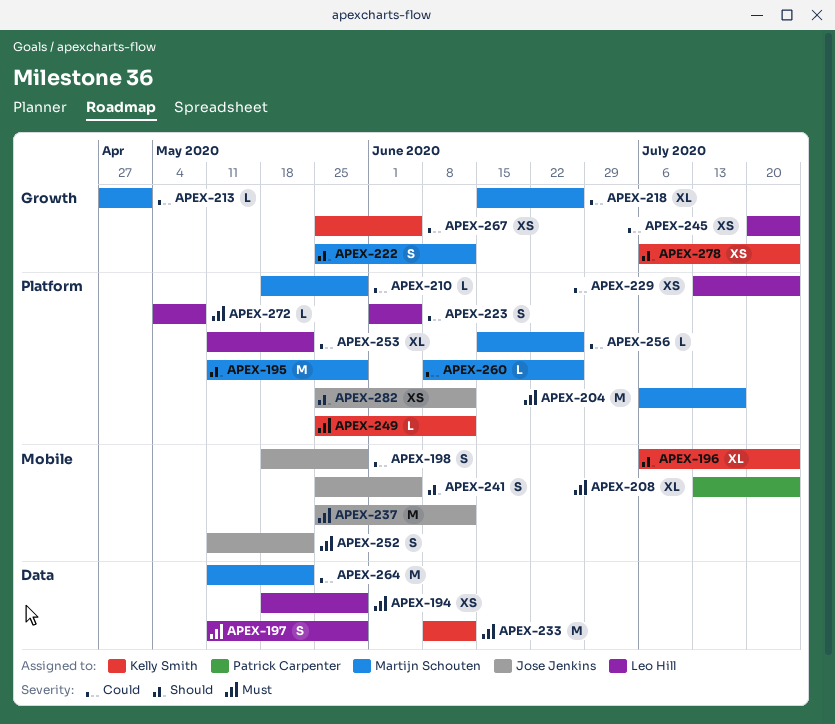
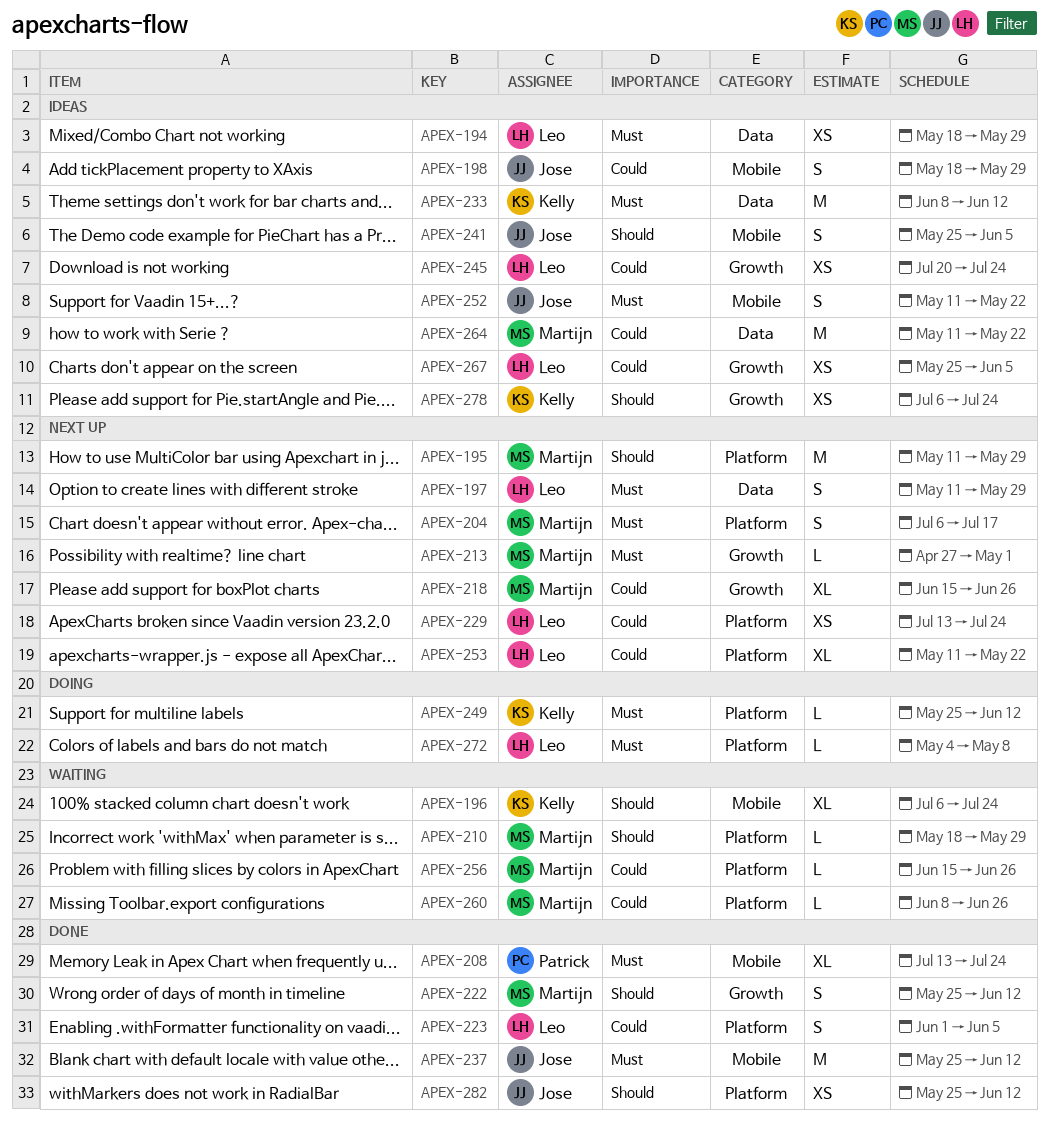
APEX-204, estimate: M -> S
APEX-210, priority: Could -> Should
APEX-213, priority: Could -> Must
APEX-267, owner: Kelly Smith -> Leo Hill

